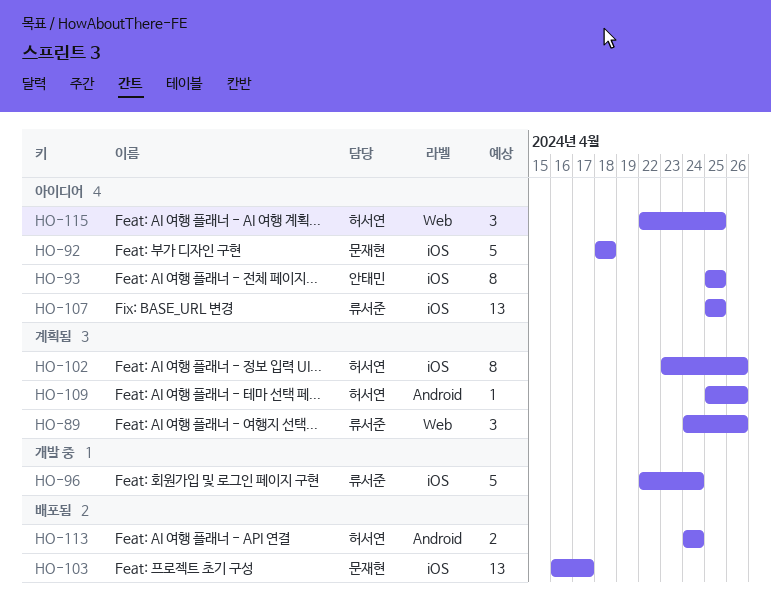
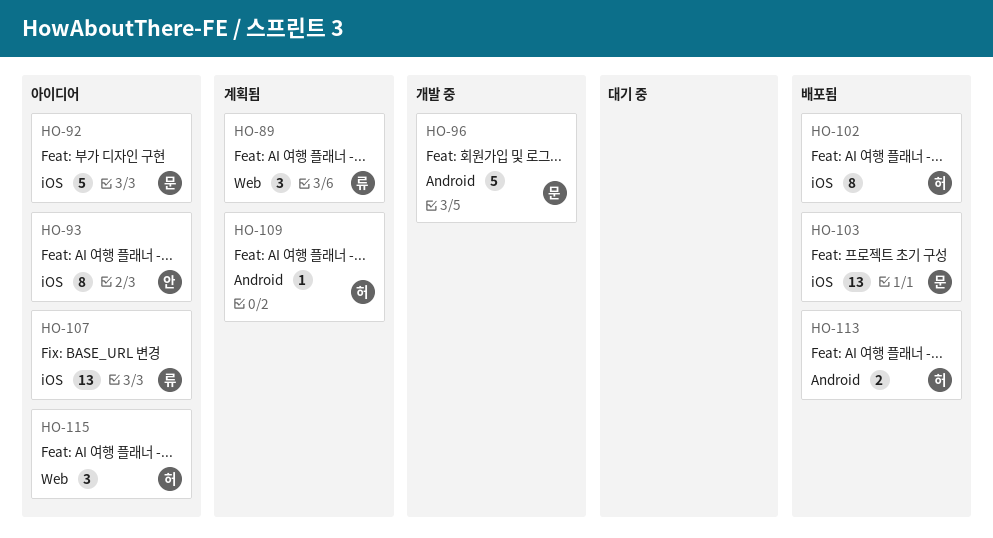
HO-96, owner: 류서준 -> 문재현
HO-96, label: iOS -> Android
HO-102, status: 계획됨 -> 배포됨

